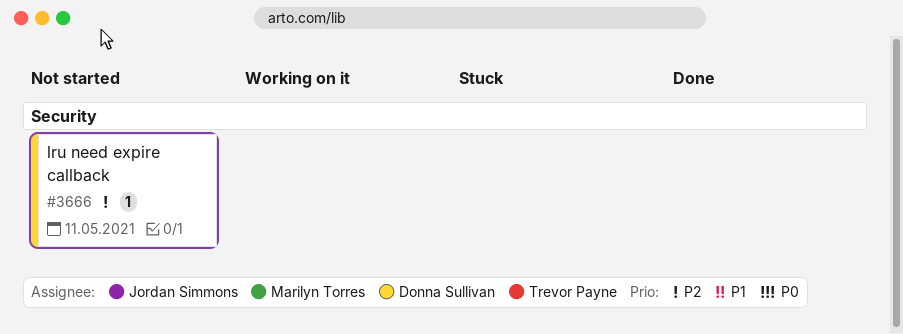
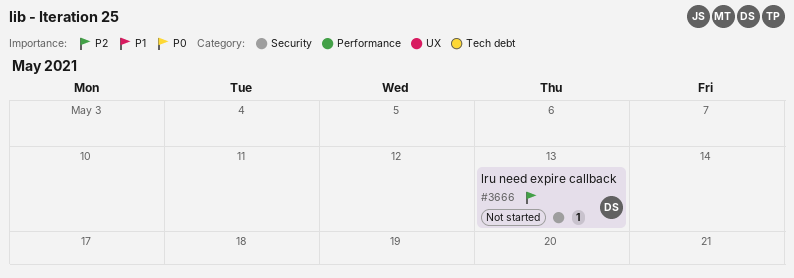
#3666, due: May 11 -> May 13

